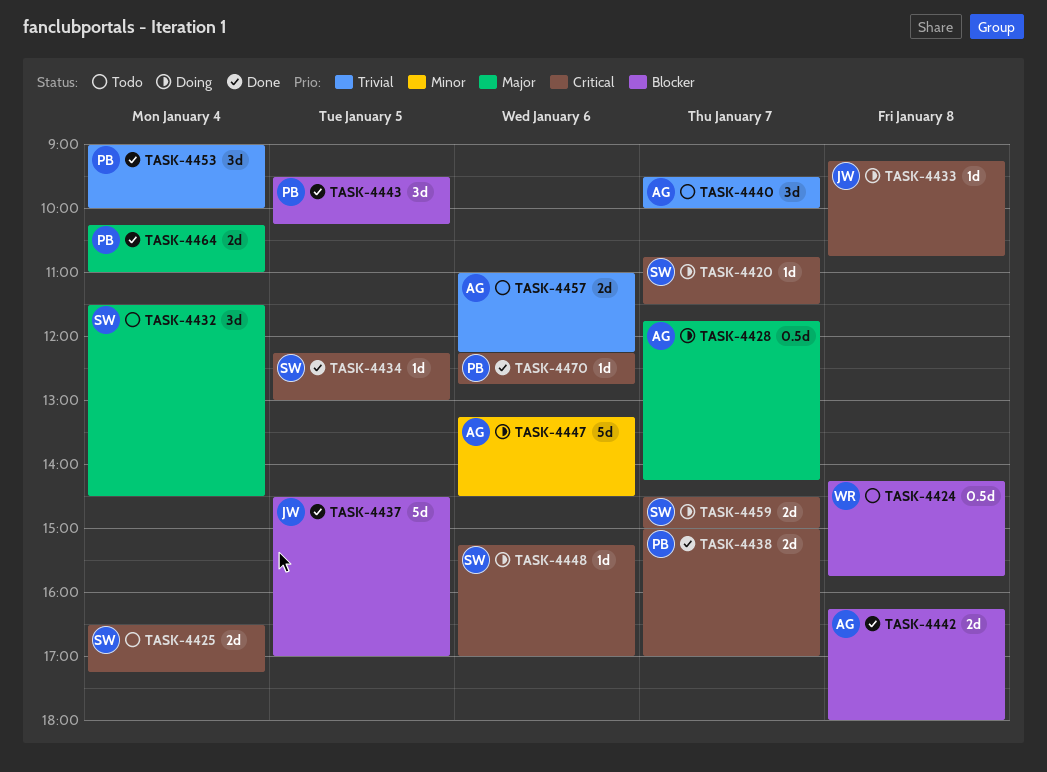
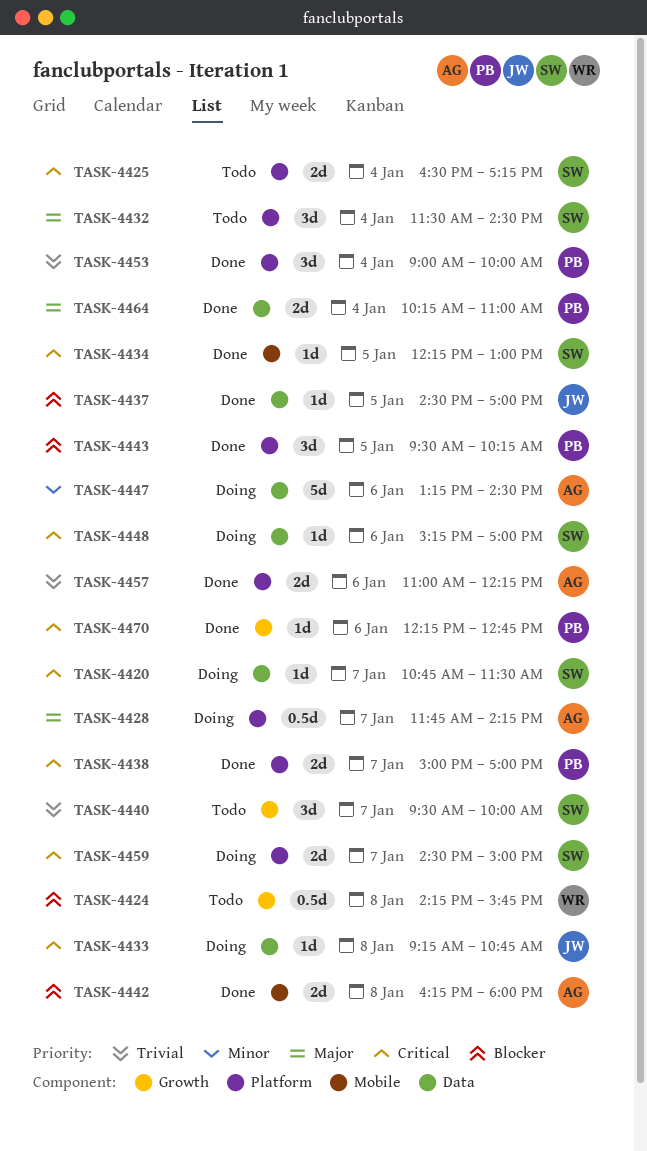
TASK-4437, estimate: 5d -> 1d
TASK-4440, owner: AG -> SW
TASK-4457, status: Todo -> Done

